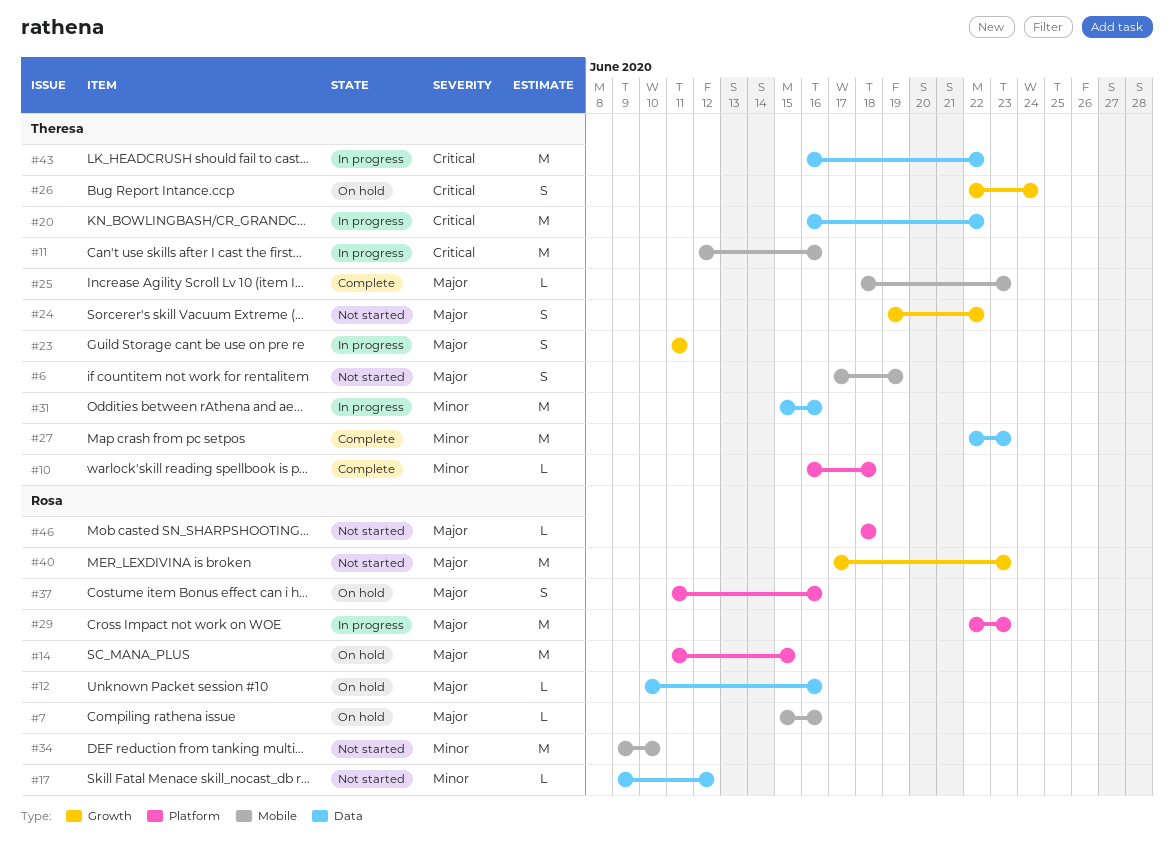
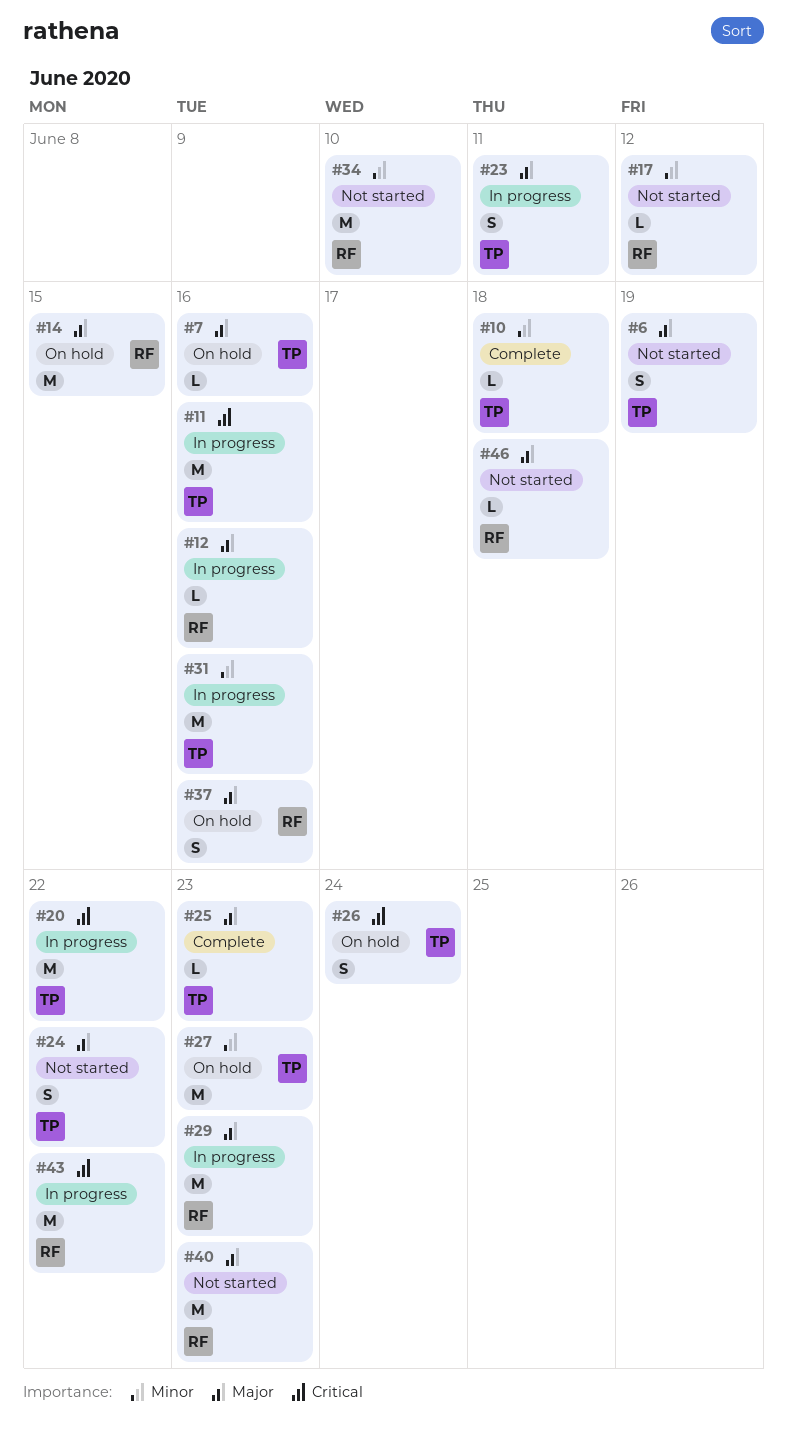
#7, owner: Rosa -> Theresa
#12, status: On hold -> In progress
#27, status: Complete -> On hold
#43, owner: Theresa -> Rosa

